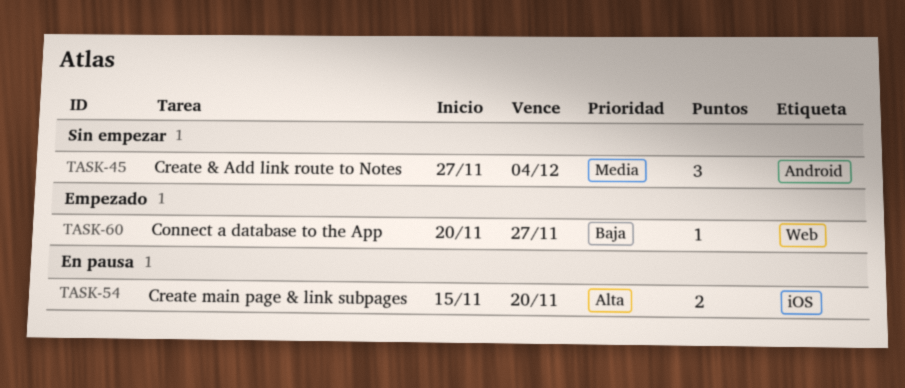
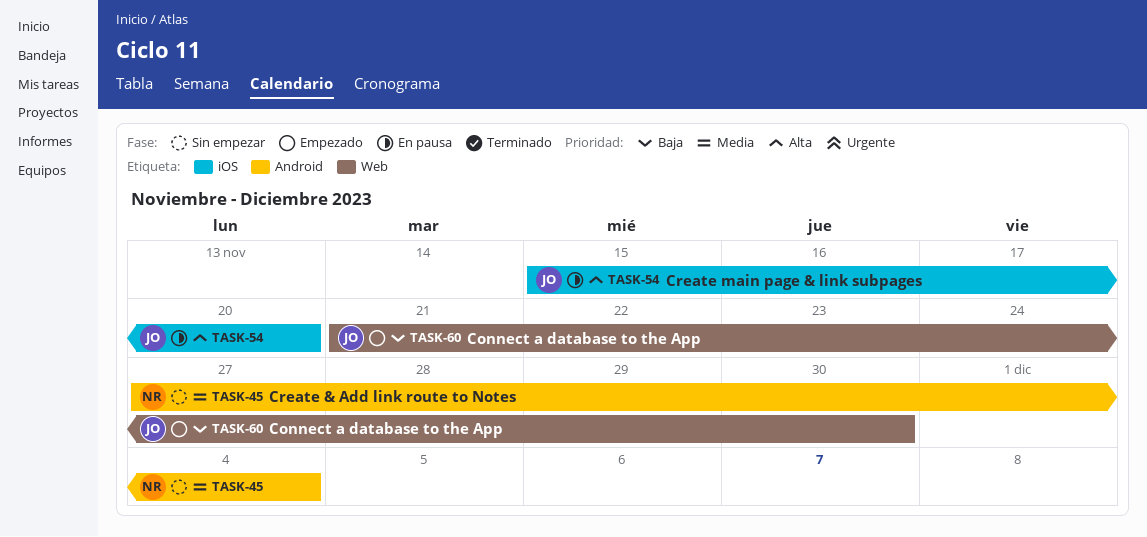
TASK-60, start: Nov 20 -> Nov 21
TASK-60, due: Nov 27 -> Nov 30

